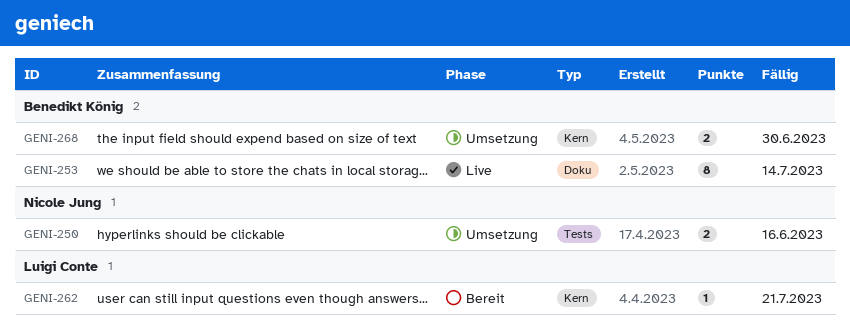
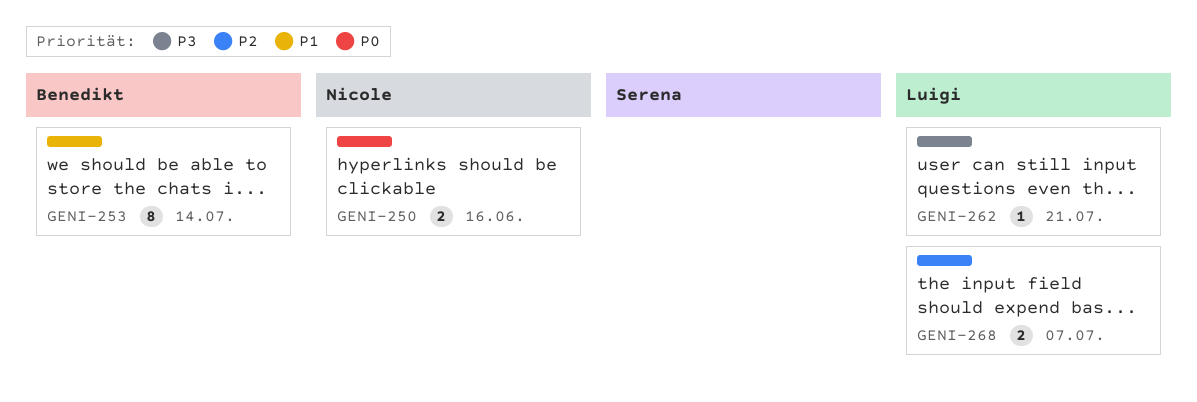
GENI-268, owner: Benedikt König -> Luigi Conte
GENI-268, due: Jun 30 -> Jul 7

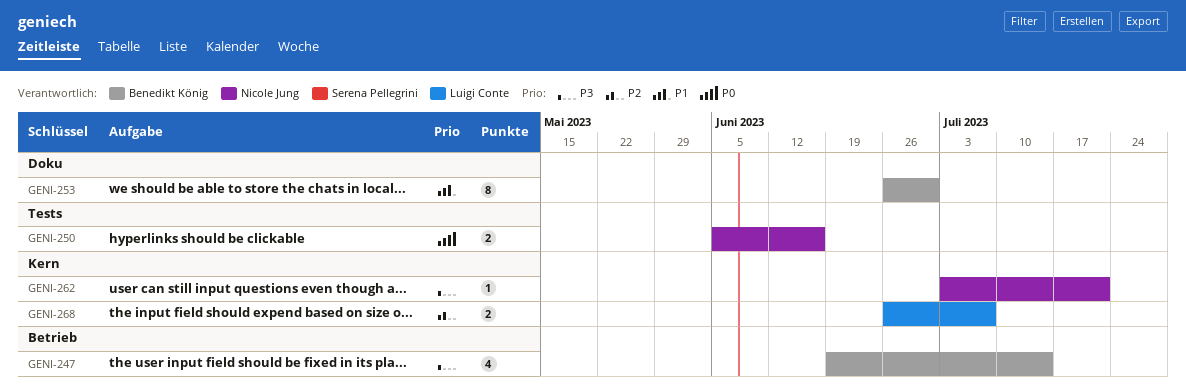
GENI-247: none -> present
GENI-253, due: Jul 14 -> Jun 30
GENI-262, owner: Luigi Conte -> Nicole Jung

